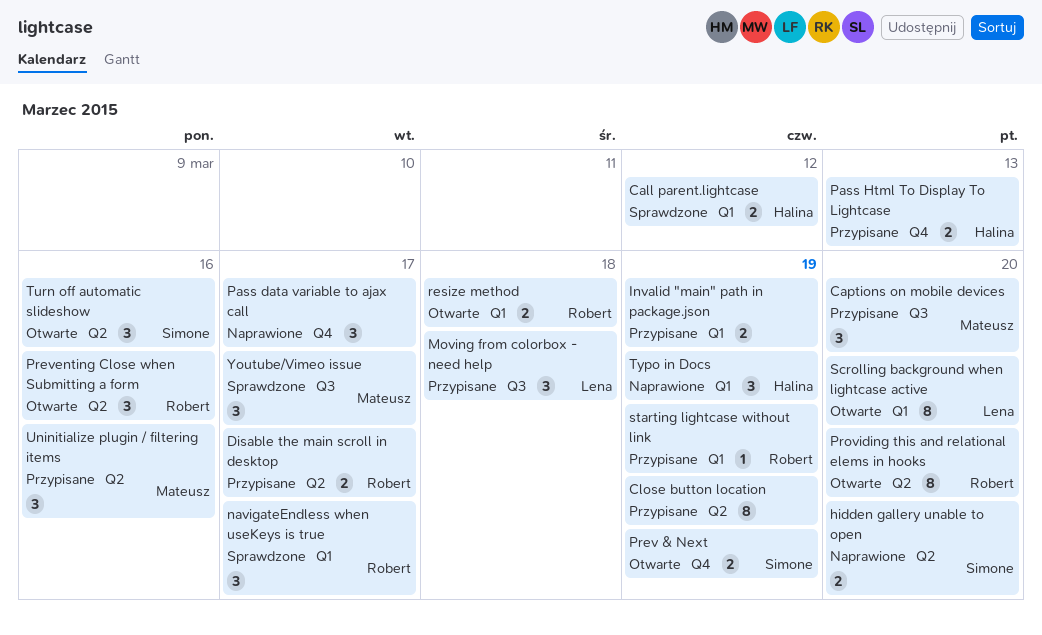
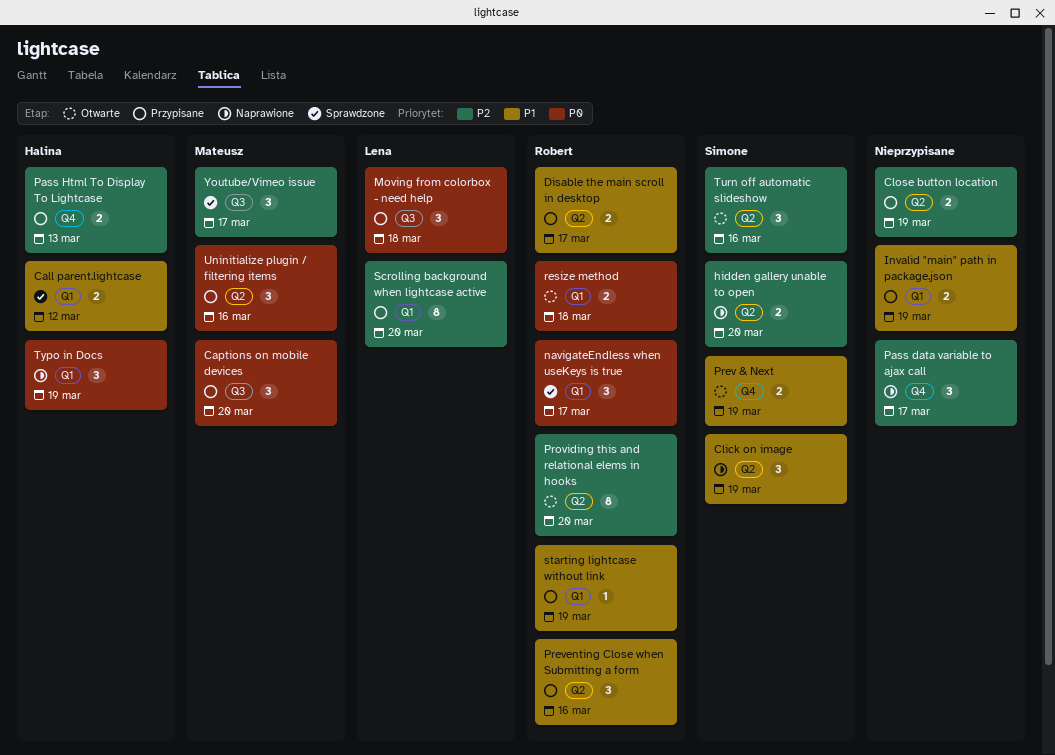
Click on image: none -> present
Close button location, estimate: 8 -> 2
Preventing Close when Submitting a form, status: Otwarte -> Przypisane
Scrolling background when lightcase active, status: Otwarte -> Przypisane

